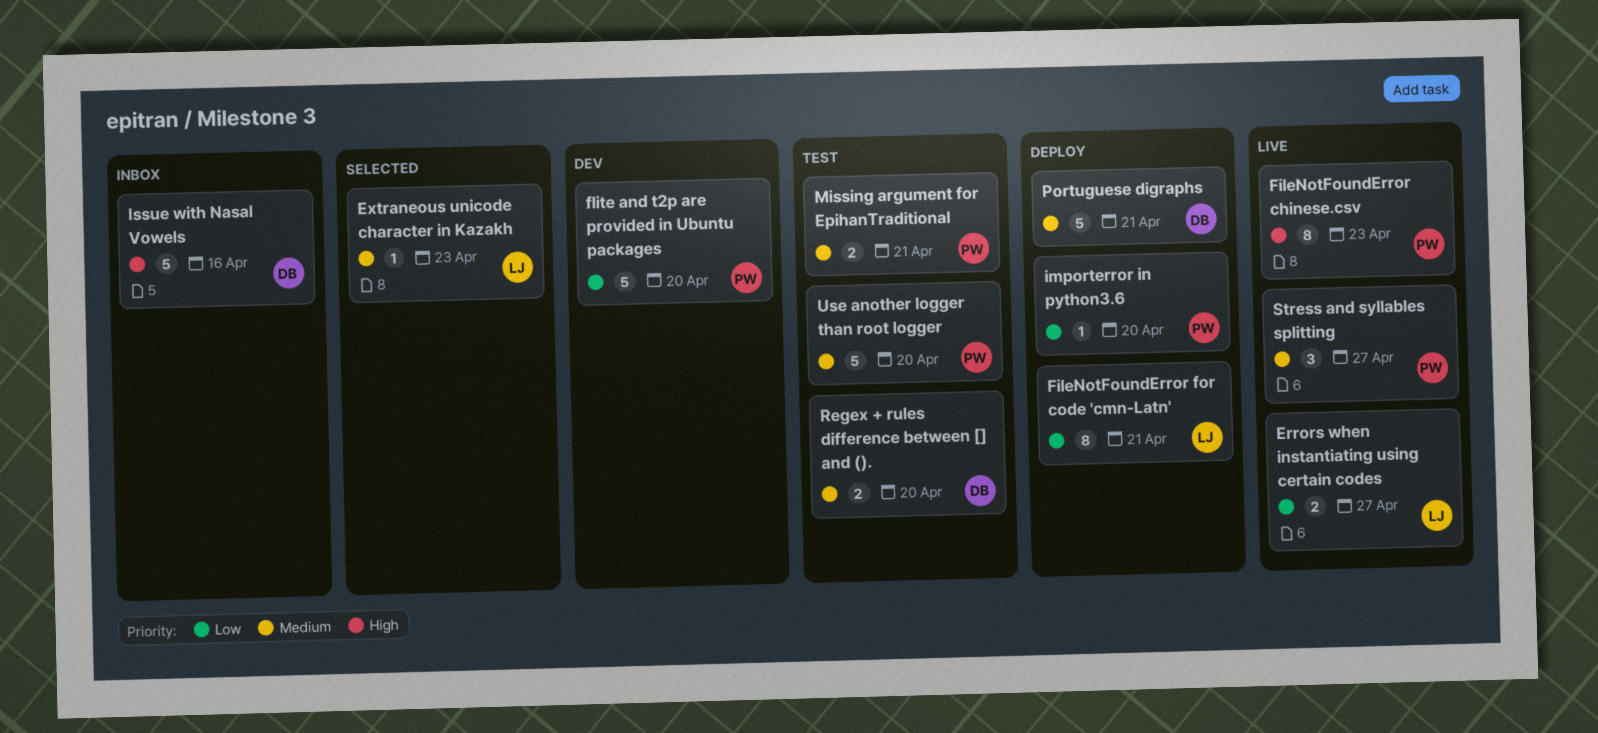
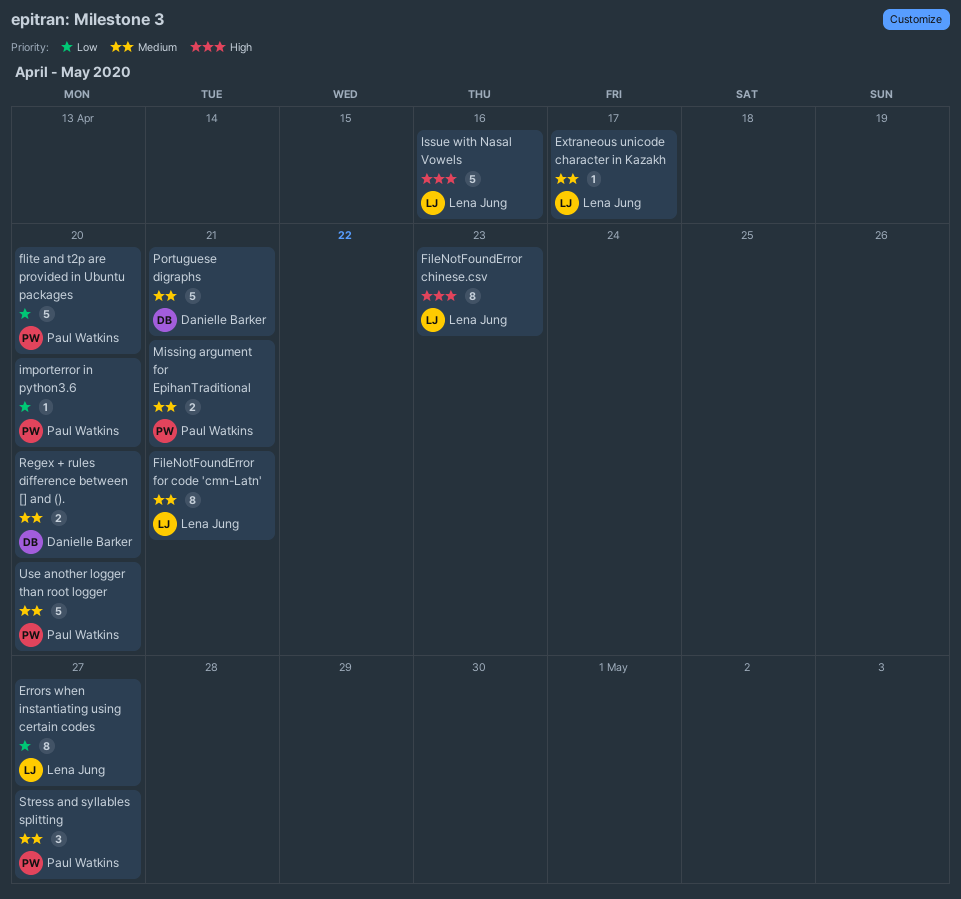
Errors when instantiating using certain codes, estimate: 2 -> 8
Extraneous unicode character in Kazakh, due: Apr 23 -> Apr 17
FileNotFoundError chinese.csv, owner: Paul Watkins -> Lena Jung
FileNotFoundError for code 'cmn-Latn', priority: Low -> Medium
Issue with Nasal Vowels, owner: Danielle Barker -> Lena Jung

